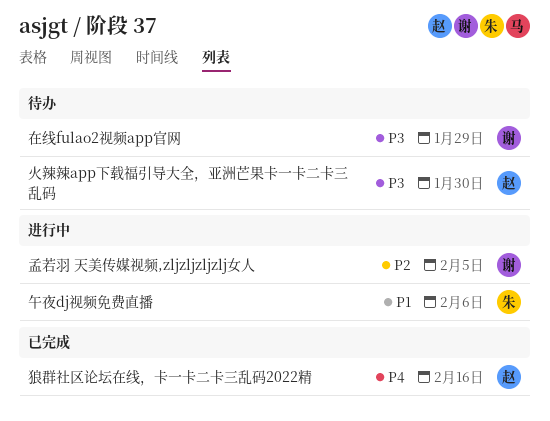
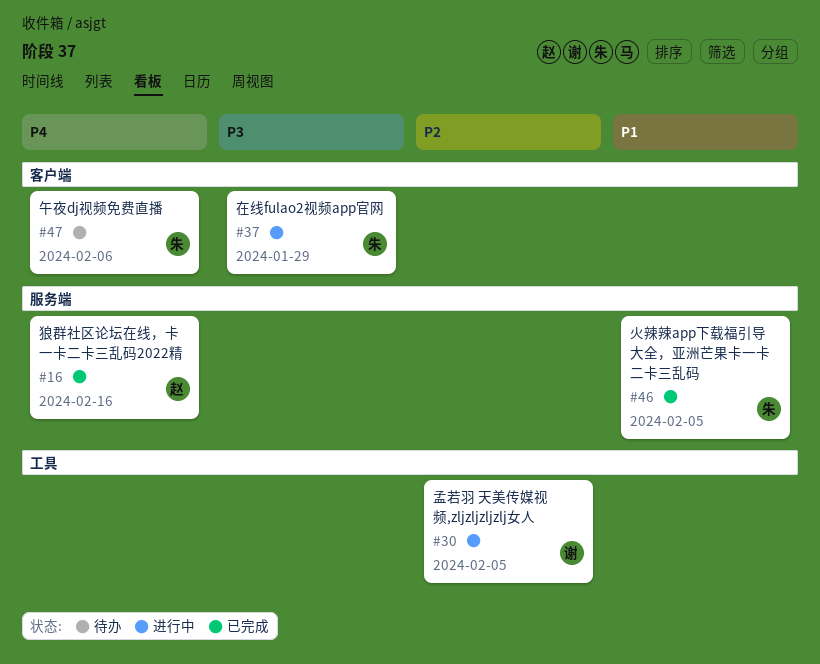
午夜dj视频免费直播, status: 进行中 -> 待办
午夜dj视频免费直播, priority: P1 -> P4
在线fulao2视频app官网, status: 待办 -> 进行中
在线fulao2视频app官网, owner: 谢 -> 朱
火辣辣app下载福引导大全，亚洲芒果卡一卡二卡三乱码, status: 待办 -> 已完成
火辣辣app下载福引导大全，亚洲芒果卡一卡二卡三乱码, owner: 赵 -> 朱
火辣辣app下载福引导大全，亚洲芒果卡一卡二卡三乱码, priority: P3 -> P1
火辣辣app下载福引导大全，亚洲芒果卡一卡二卡三乱码, due: Jan 30 -> Feb 5

